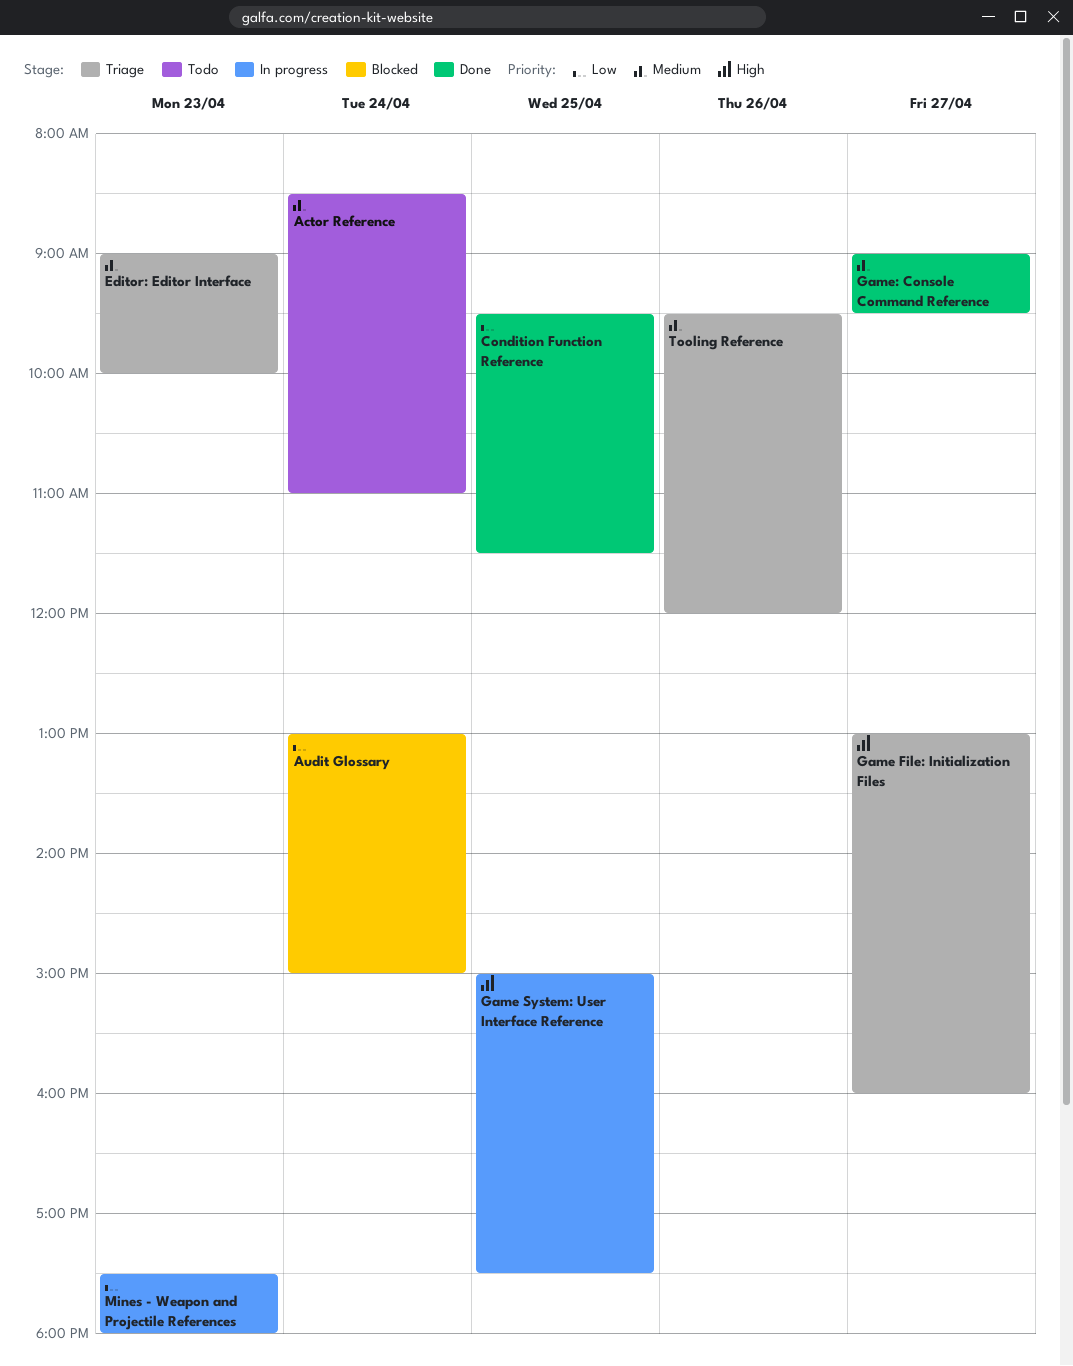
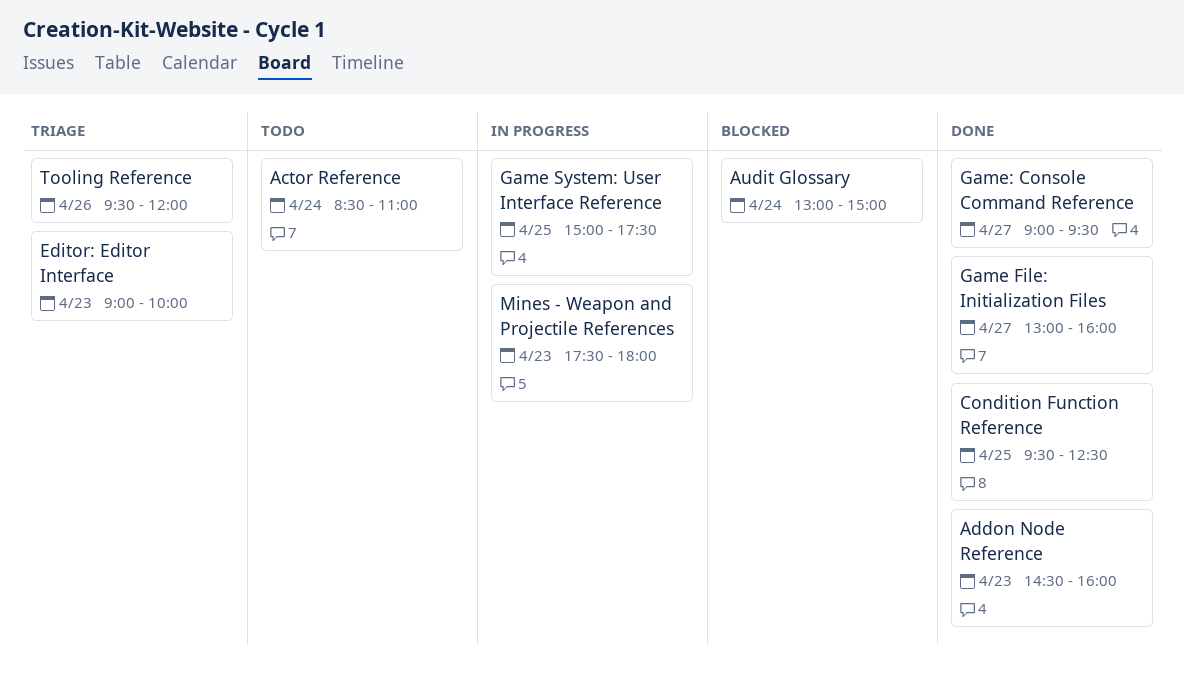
Addon Node Reference: none -> present
Condition Function Reference, ends: 11:30 -> 12:30
Game File: Initialization Files, status: Triage -> Done

